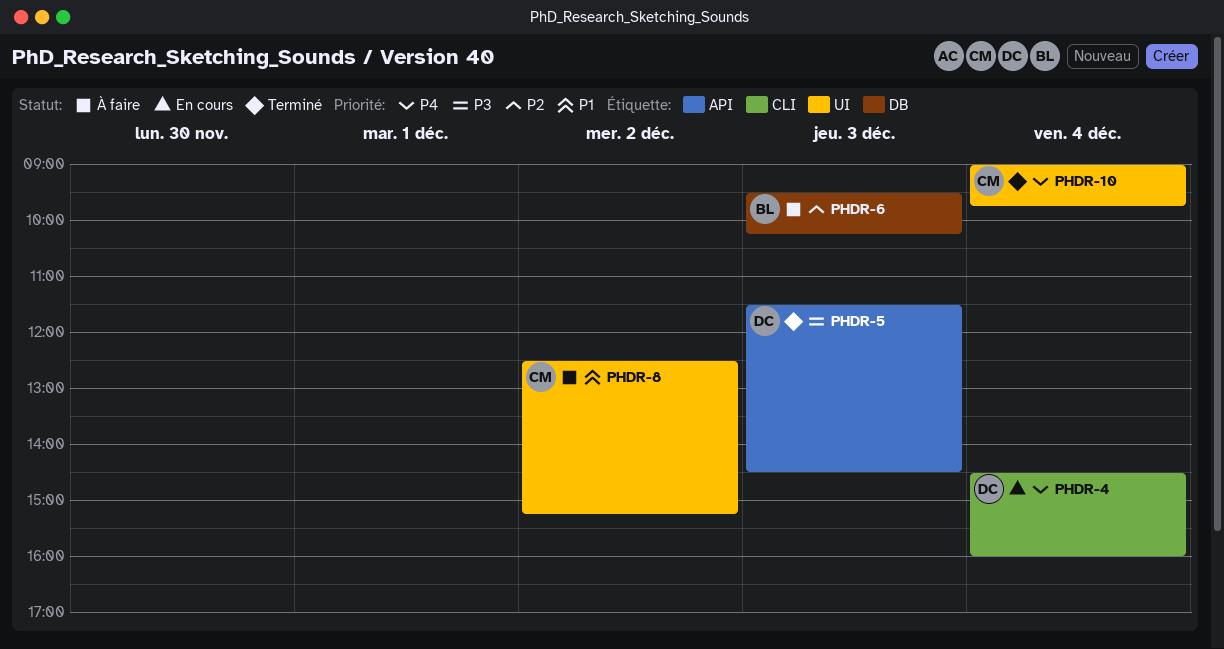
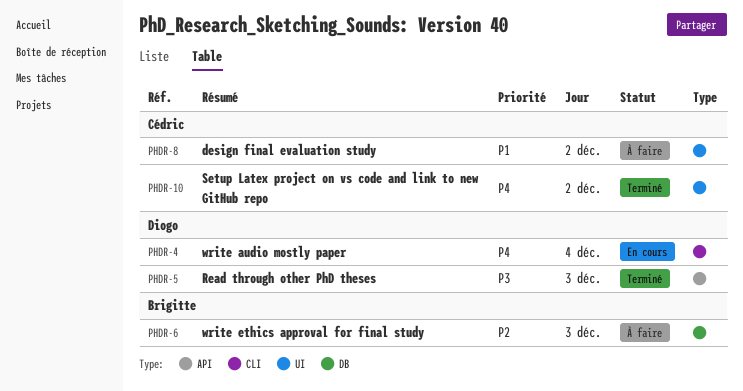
PHDR-10, day: Dec 4 -> Dec 2

